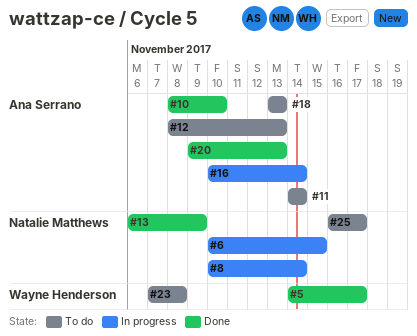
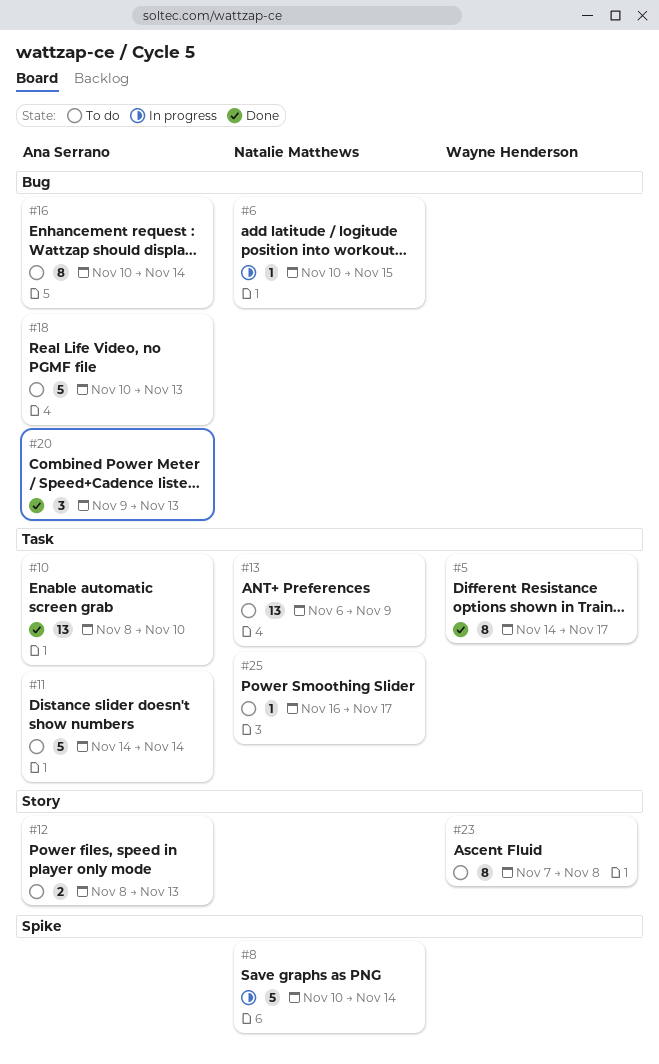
#13, status: Done -> To do
#16, status: In progress -> To do
#18, start: Nov 13 -> Nov 10

